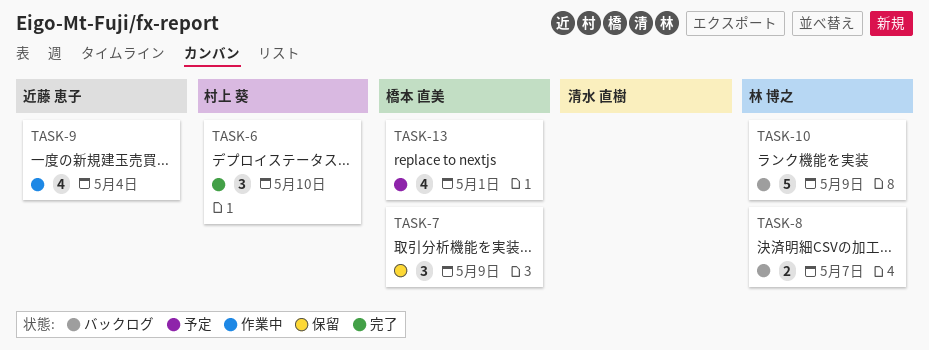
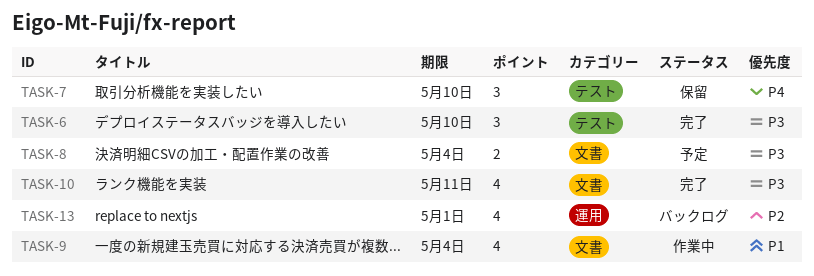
TASK-7, due: May 9 -> May 10
TASK-8, status: バックログ -> 予定
TASK-8, due: May 7 -> May 4
TASK-10, status: バックログ -> 完了
TASK-10, estimate: 5 -> 4
TASK-10, due: May 9 -> May 11
TASK-13, status: 予定 -> バックログ

